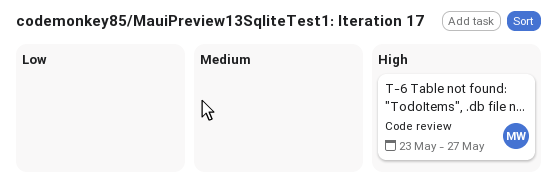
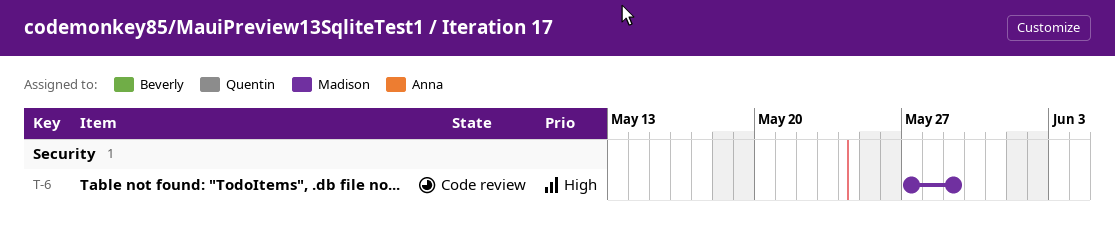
T-6, start: May 23 -> May 27
T-6, due: May 27 -> May 29

